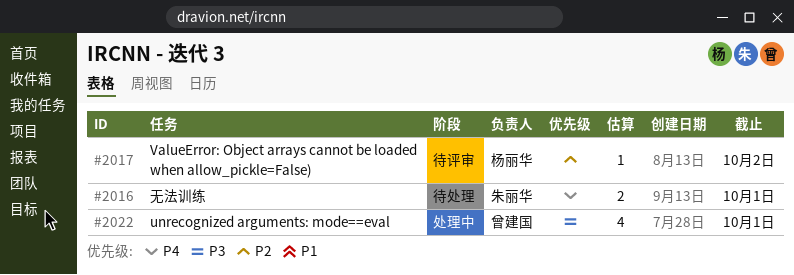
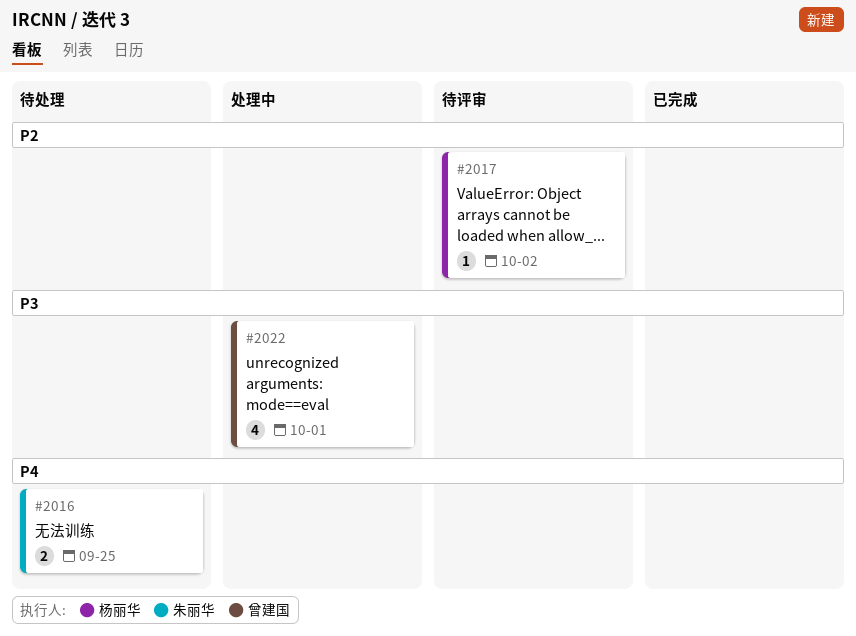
#2016, due: Oct 1 -> Sep 25

